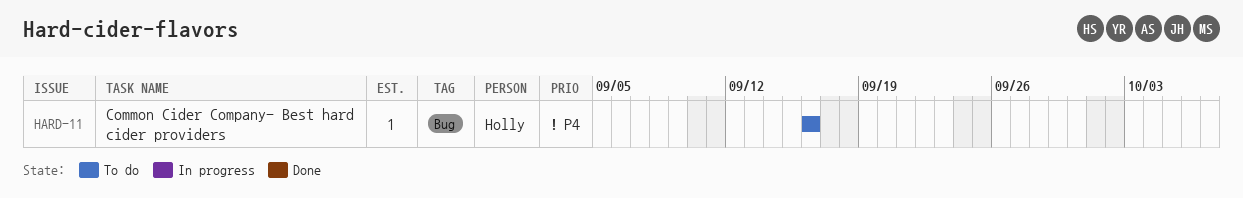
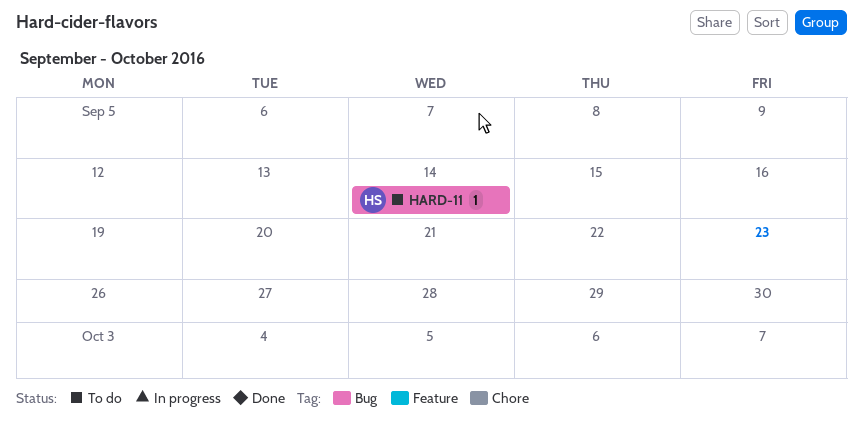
HARD-11, start: Sep 16 -> Sep 14
HARD-11, due: Sep 16 -> Sep 14

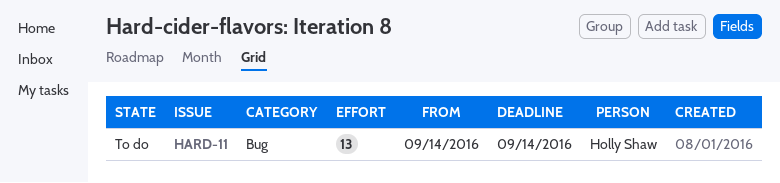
HARD-11, estimate: 1 -> 13

